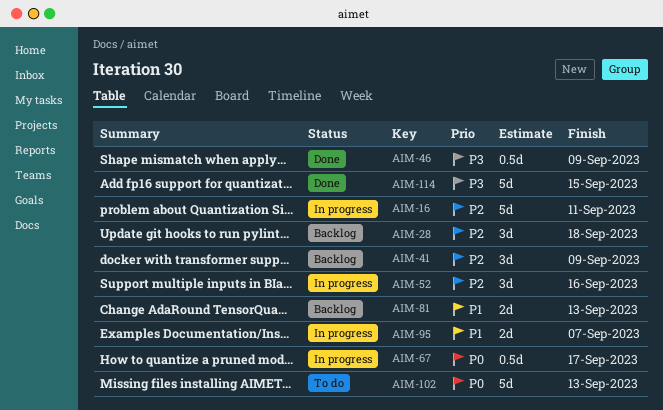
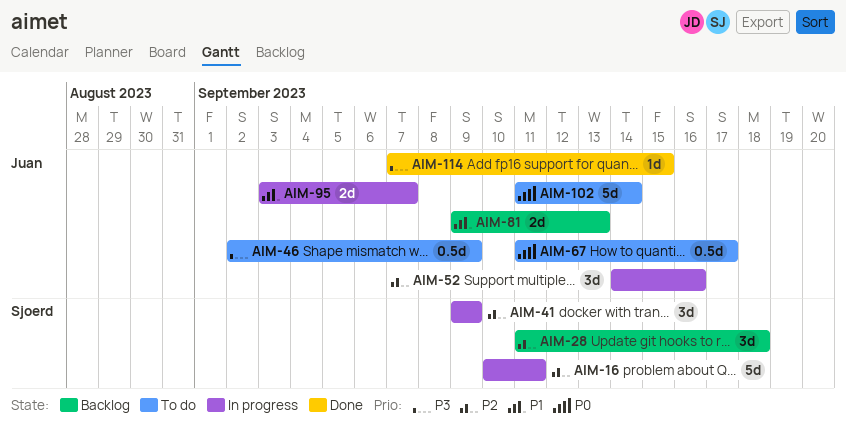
AIM-41, status: Backlog -> In progress
AIM-46, status: Done -> To do
AIM-67, status: In progress -> To do
AIM-102, due: Sep 13 -> Sep 14
AIM-114, estimate: 5d -> 1d

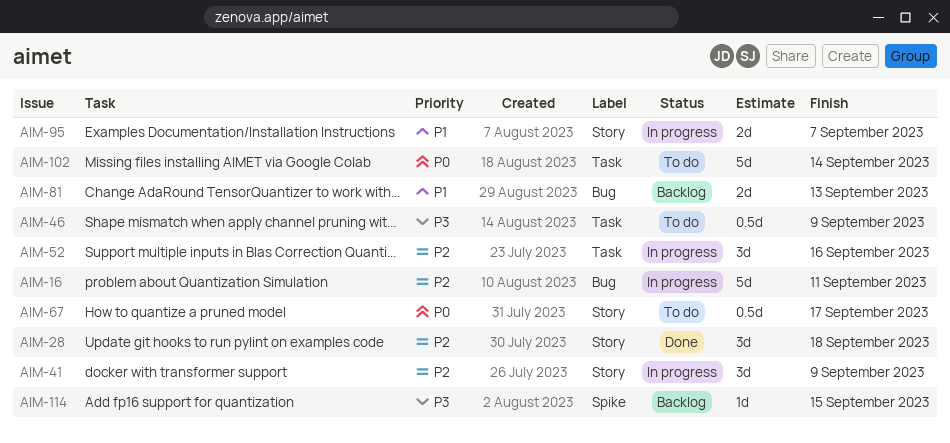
AIM-28, status: Backlog -> Done
AIM-114, status: Done -> Backlog

